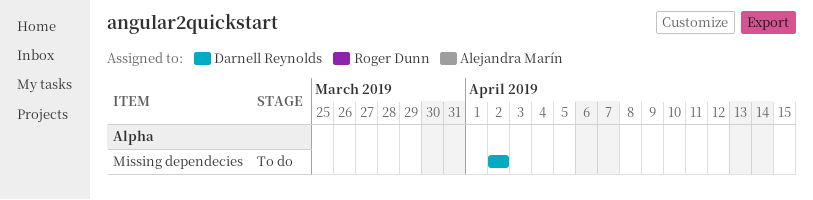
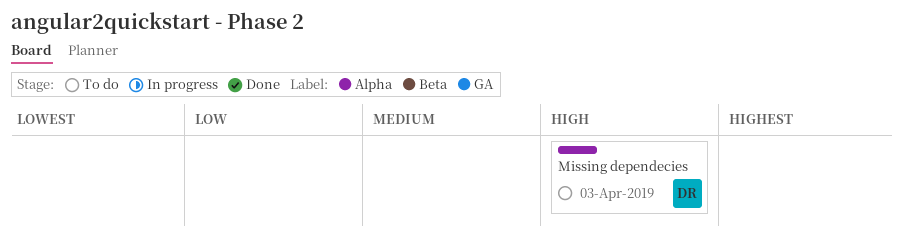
Missing dependecies, due: Apr 2 -> Apr 3

